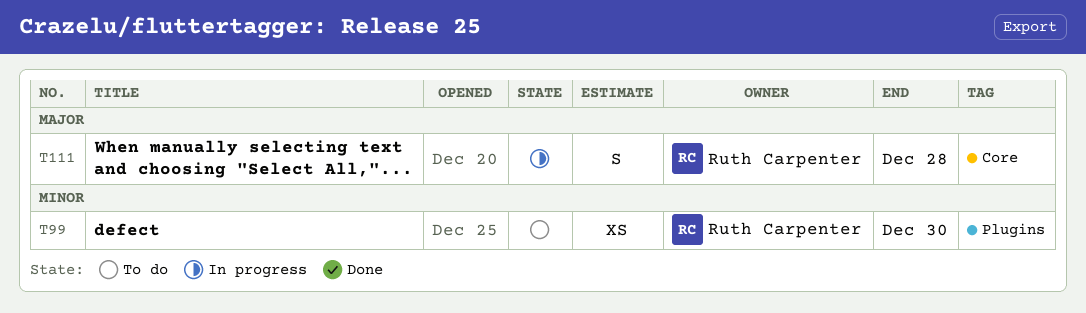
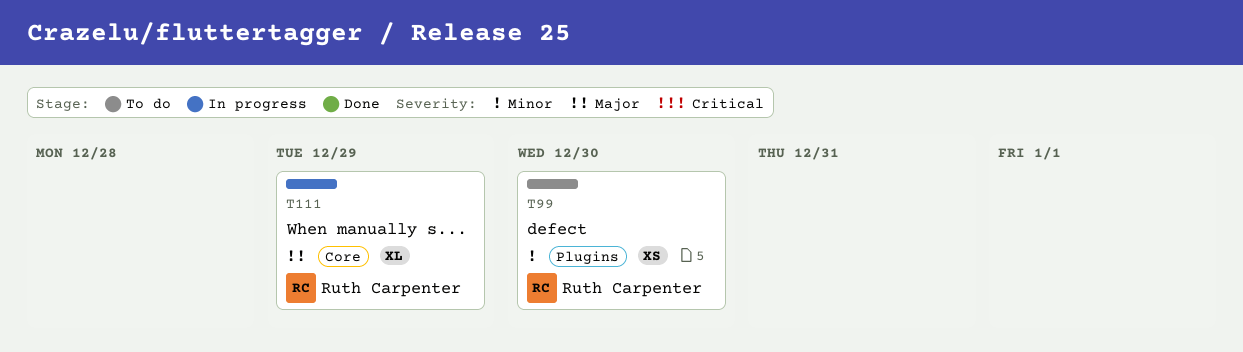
T111, estimate: S -> XL
T111, due: Dec 28 -> Dec 29

